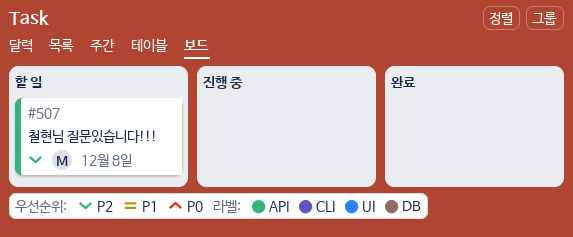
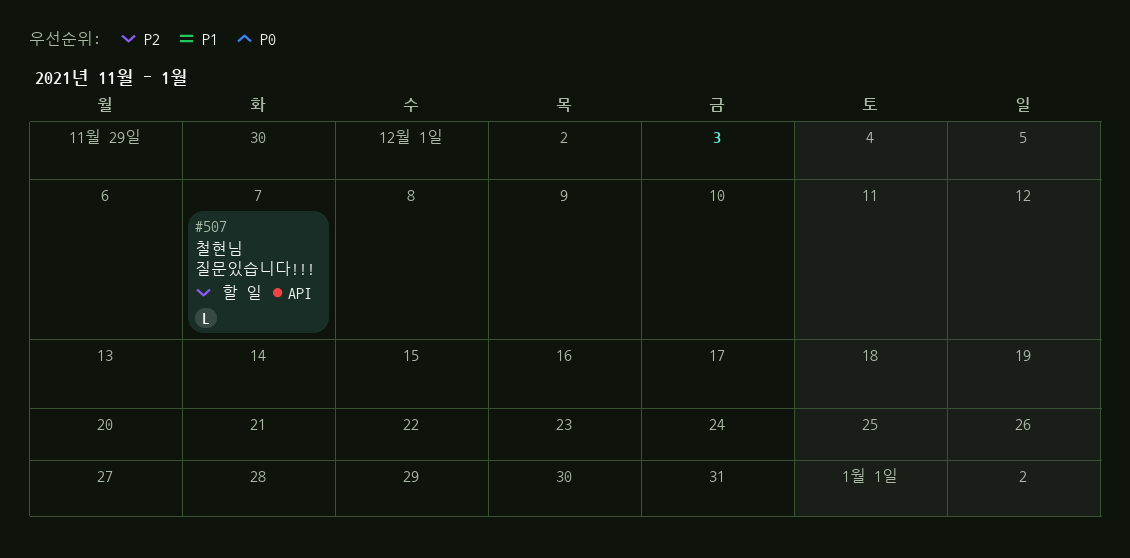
#507, estimate: M -> L
#507, due: Dec 8 -> Dec 7

